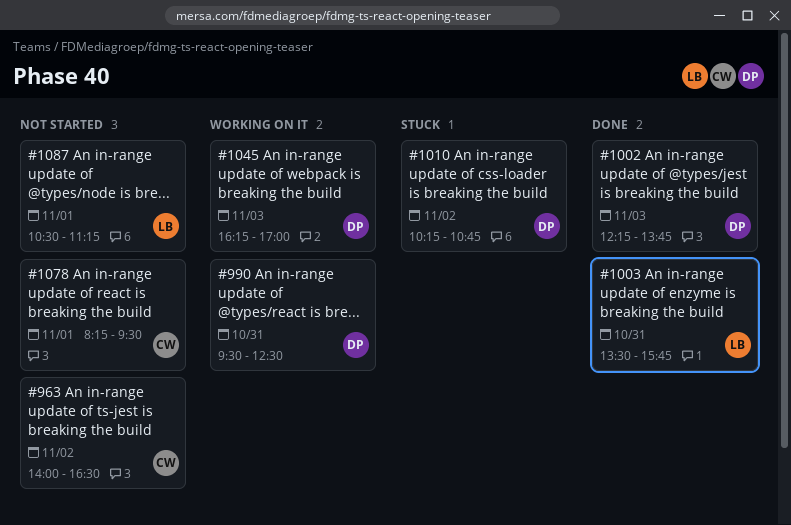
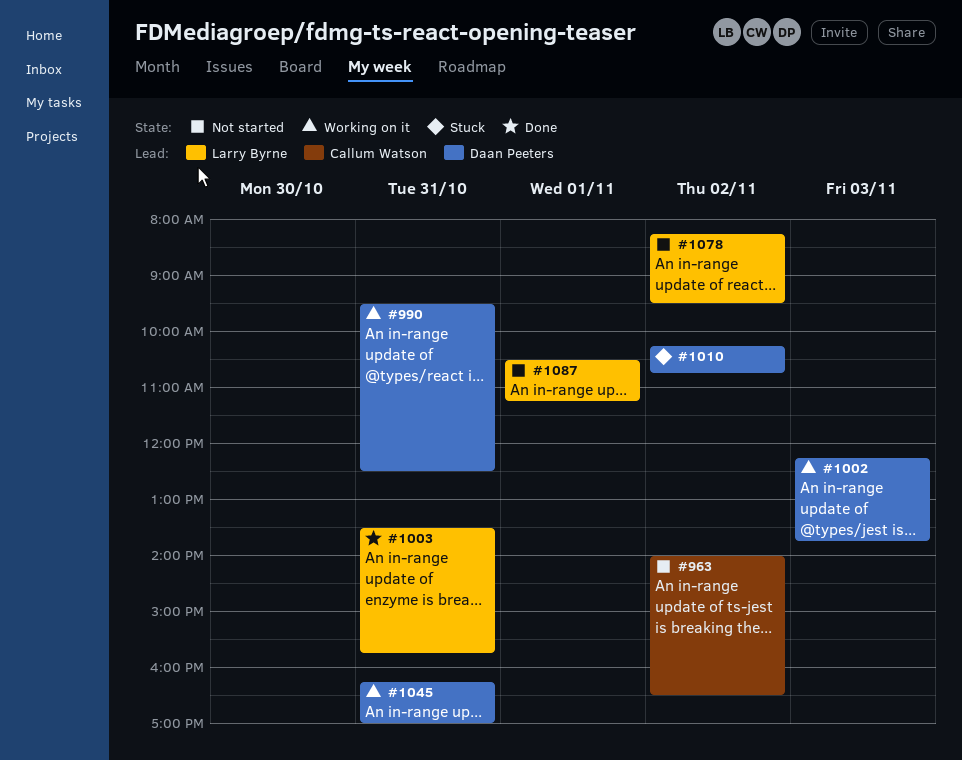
#1002, status: Done -> Working on it
#1045, day: Nov 3 -> Oct 31
#1078, owner: Callum Watson -> Larry Byrne
#1078, day: Nov 1 -> Nov 2

